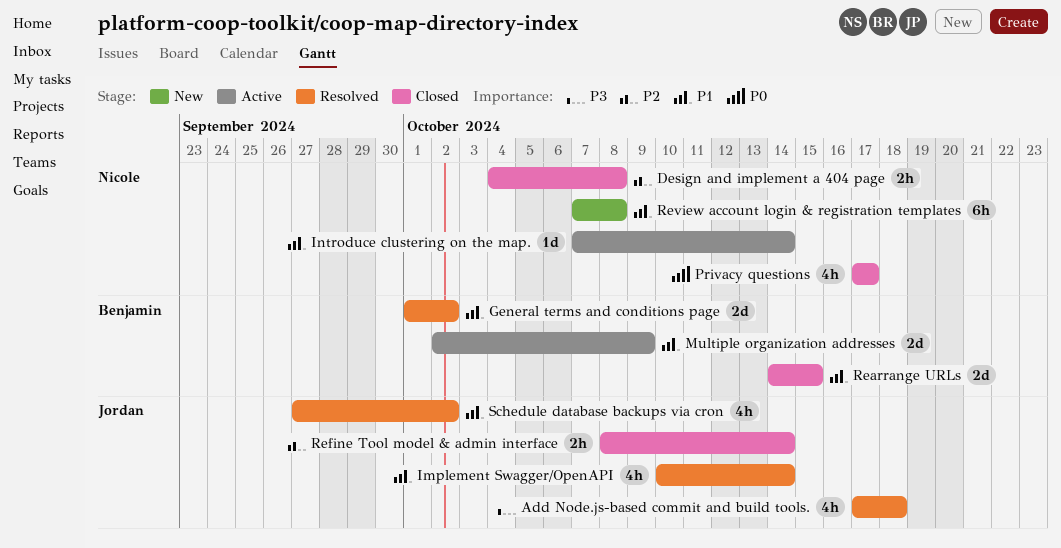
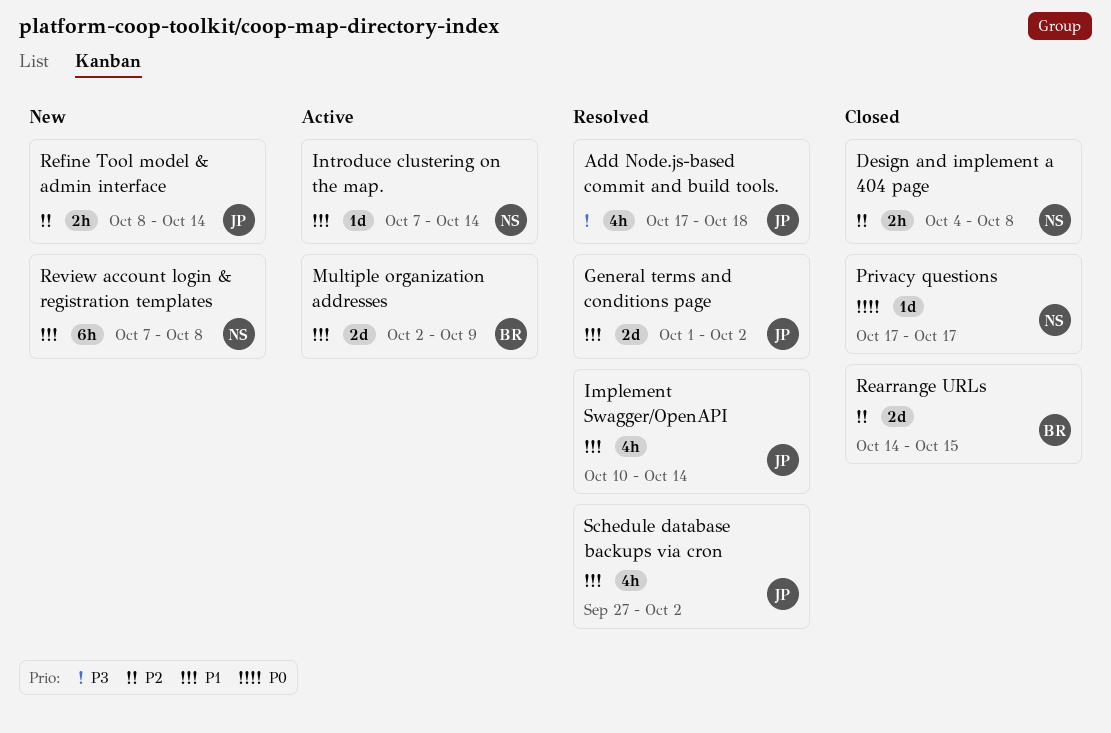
General terms and conditions page, owner: Benjamin -> Jordan
Privacy questions, estimate: 4h -> 1d
Rearrange URLs, priority: P1 -> P2
Refine Tool model & admin interface, status: Closed -> New

